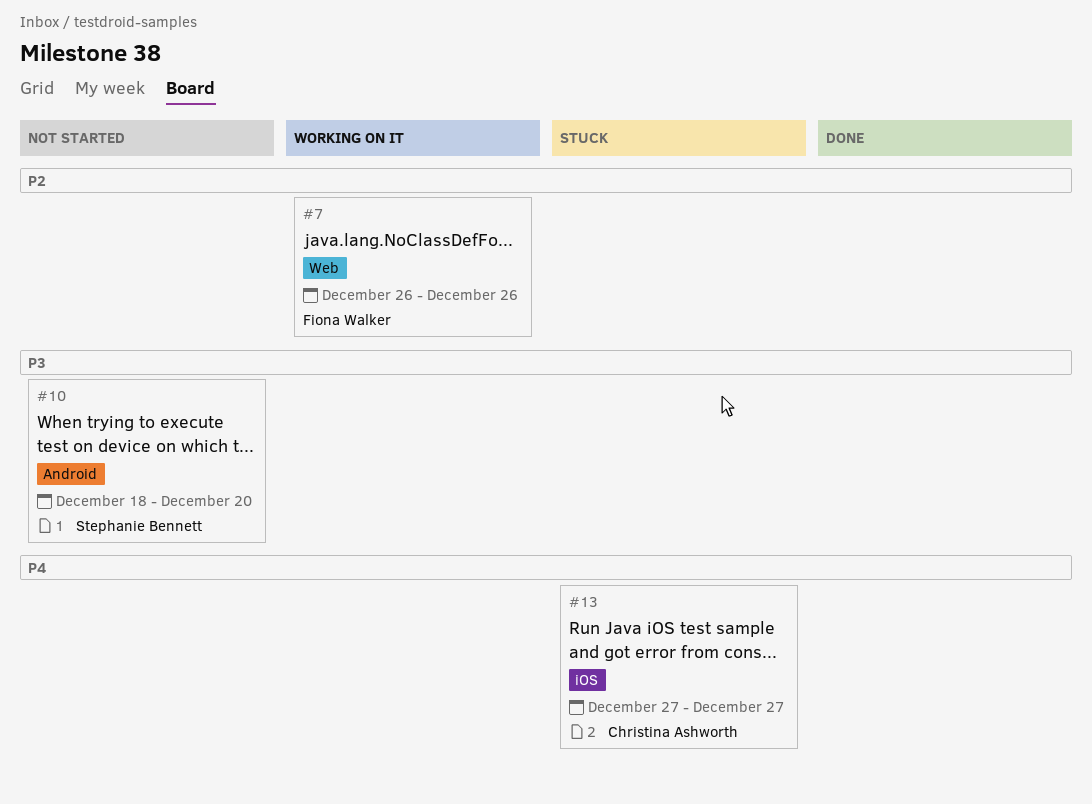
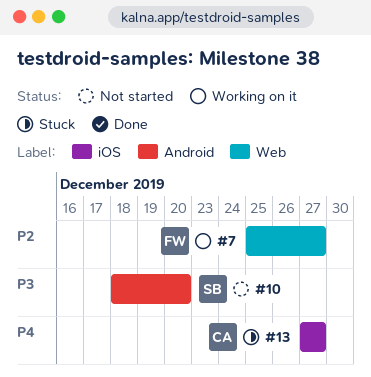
#7, start: Dec 26 -> Dec 25
#7, due: Dec 26 -> Dec 27

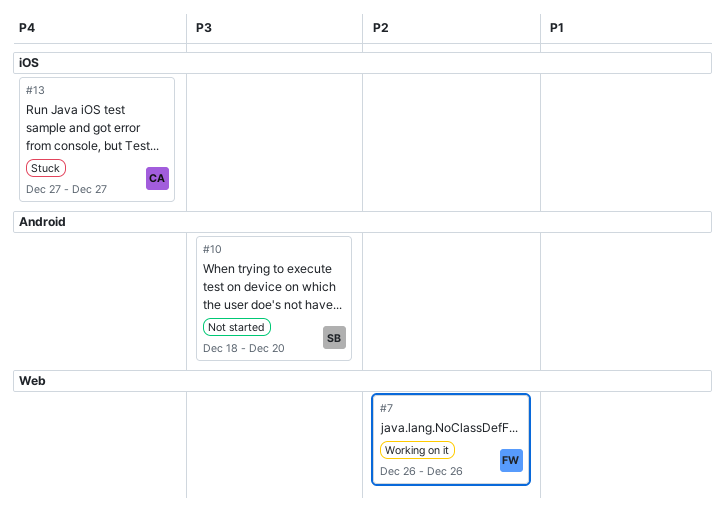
#7, start: Dec 25 -> Dec 26
#7, due: Dec 27 -> Dec 26

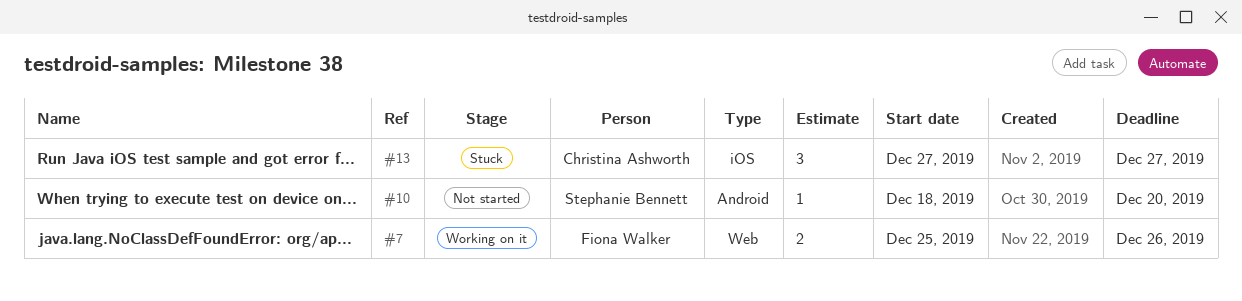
#7, start: Dec 26 -> Dec 25

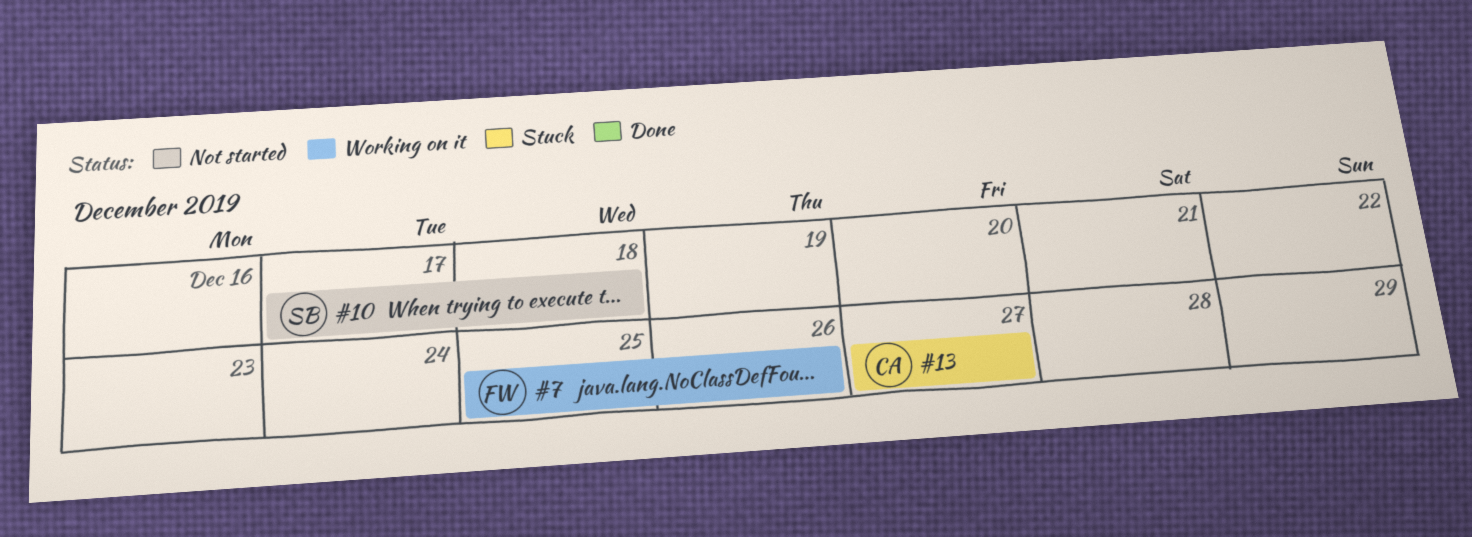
#10, start: Dec 18 -> Dec 17
#10, due: Dec 20 -> Dec 18

